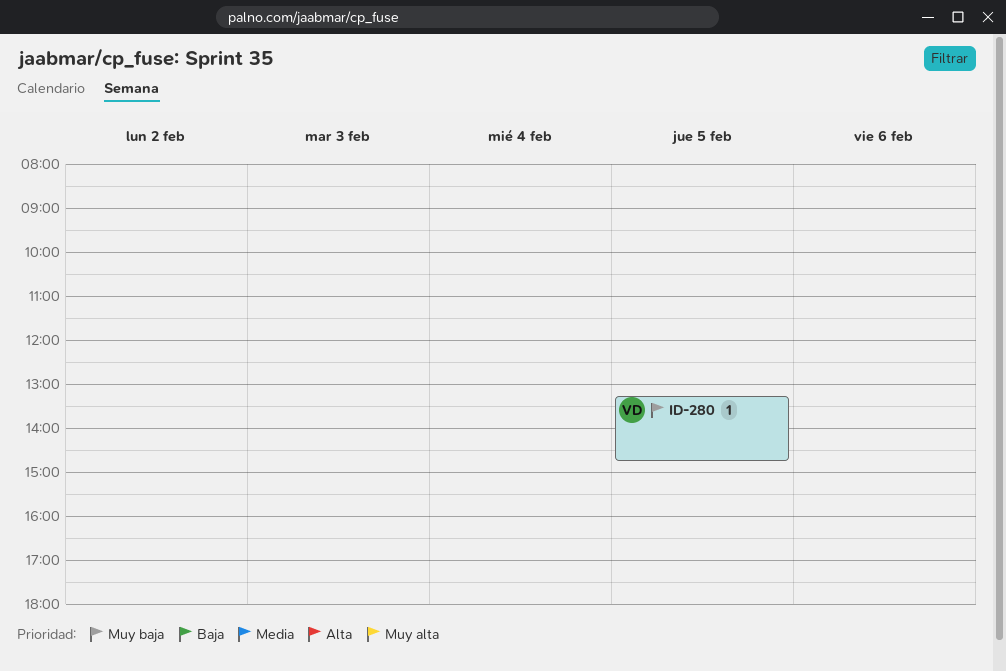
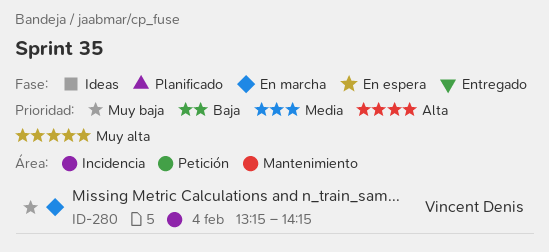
ID-280, day: Feb 5 -> Feb 4
ID-280, ends: 14:45 -> 14:15

